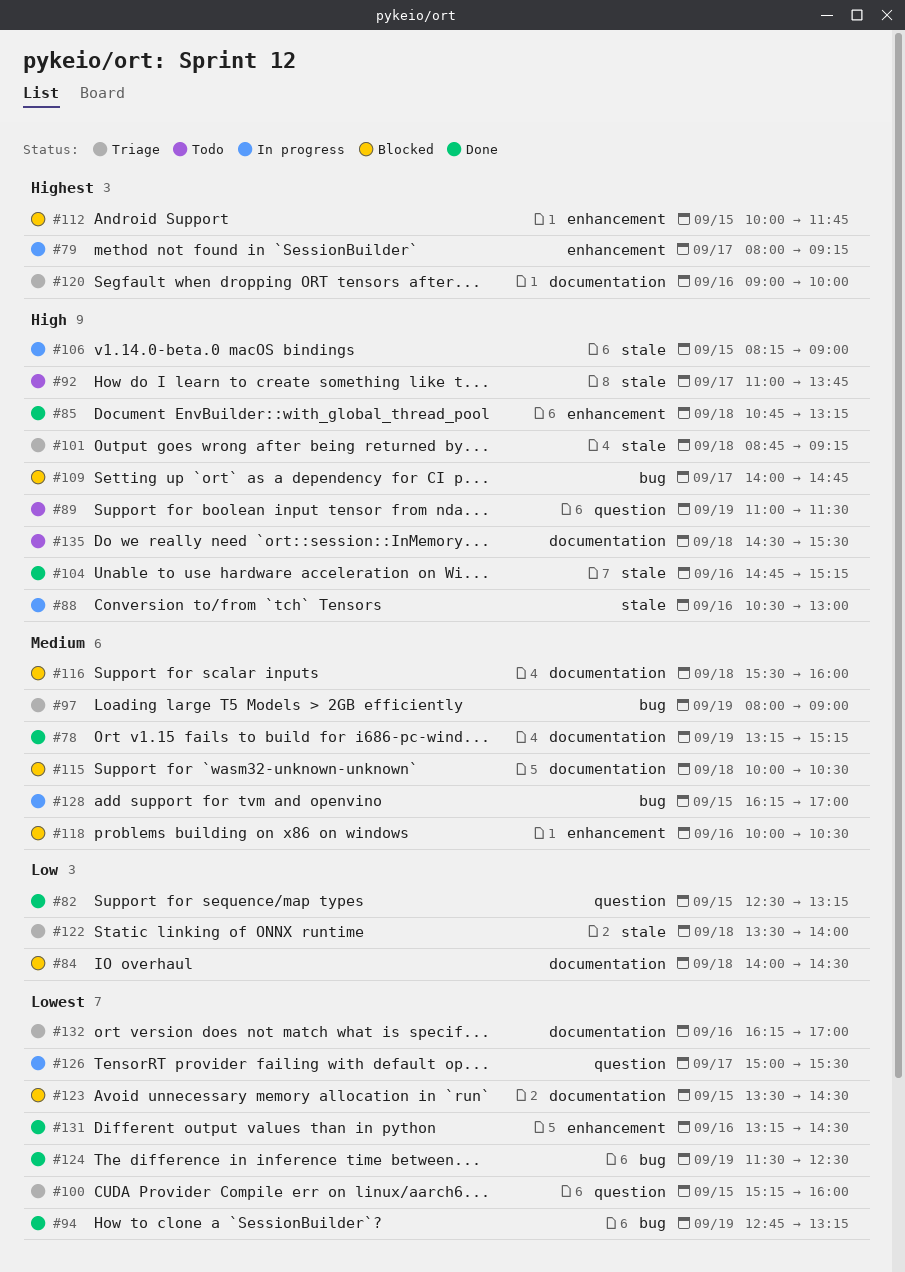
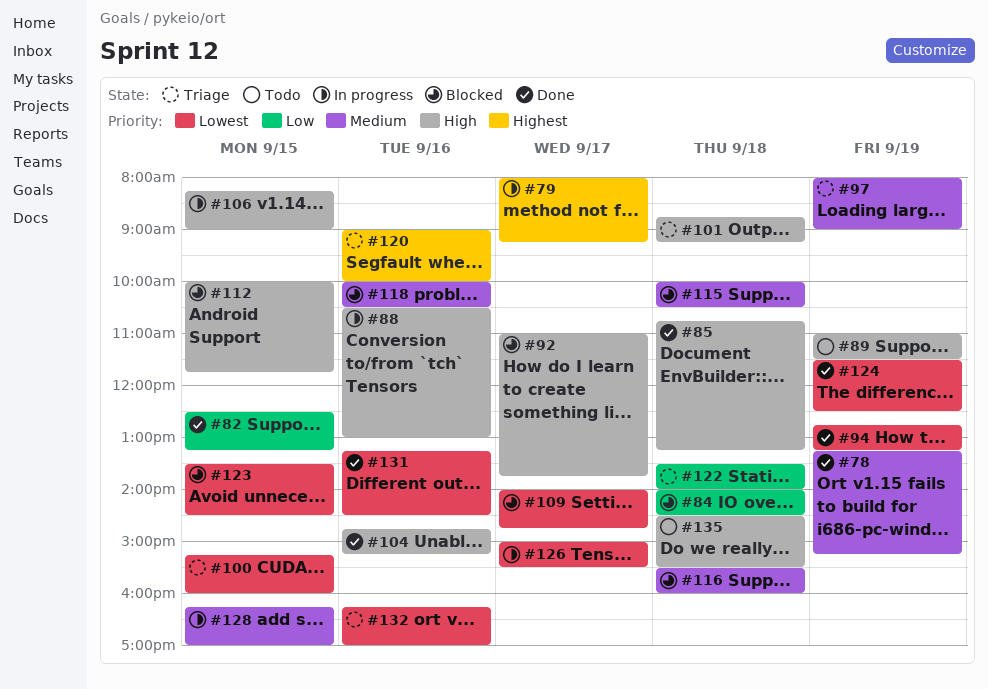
#92, status: Todo -> Blocked
#109, priority: High -> Lowest
#112, priority: Highest -> High

